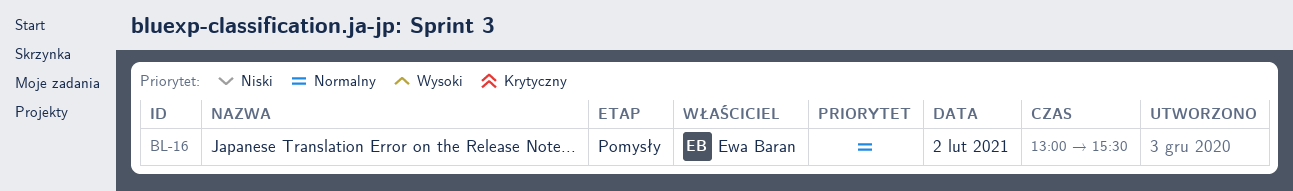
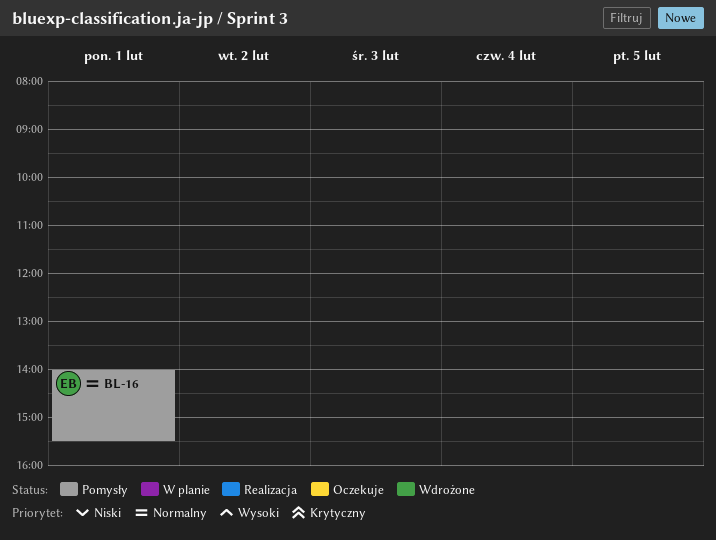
BL-16, day: Feb 2 -> Feb 1
BL-16, begins: 13:00 -> 14:00

